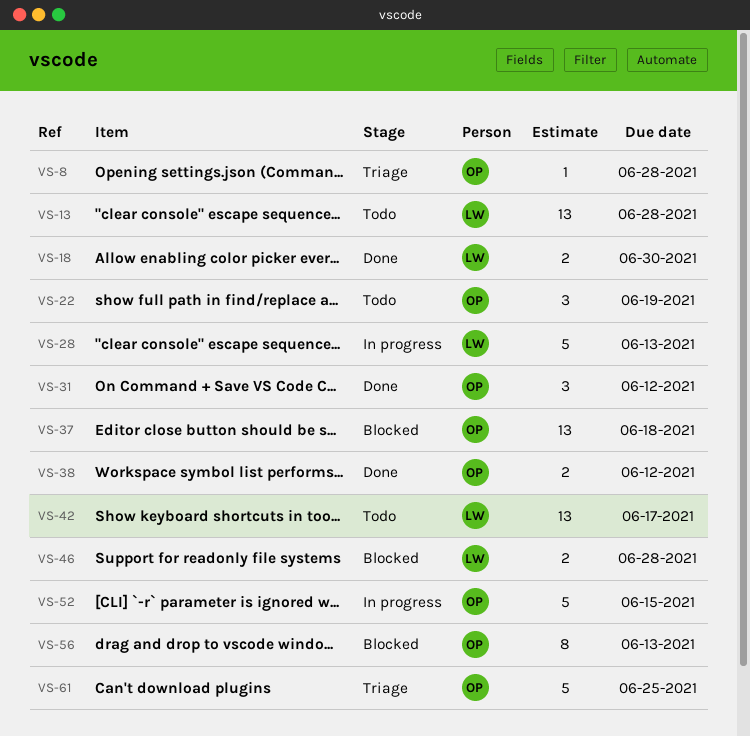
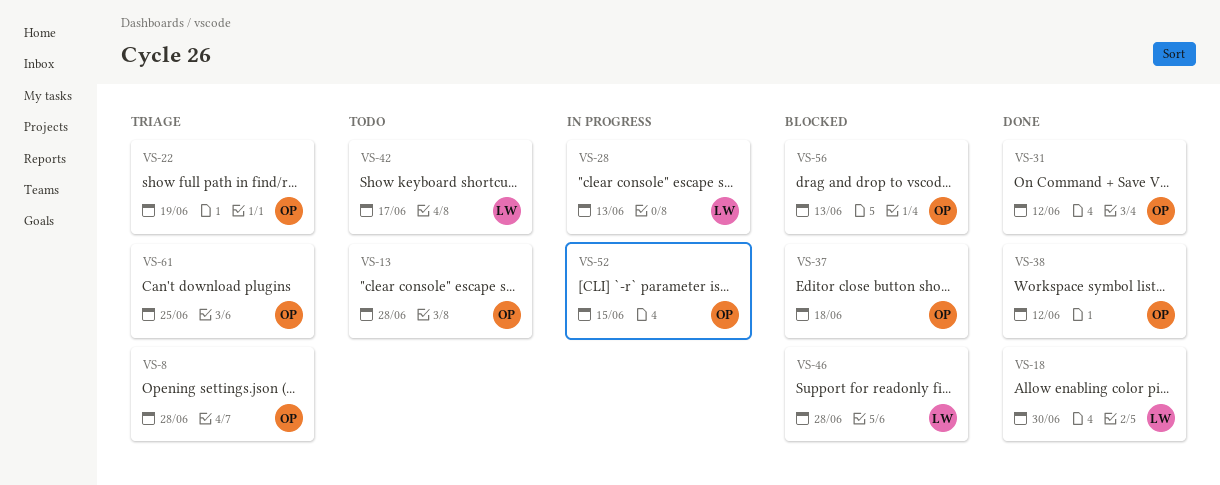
VS-13, owner: LW -> OP
VS-22, status: Todo -> Triage

